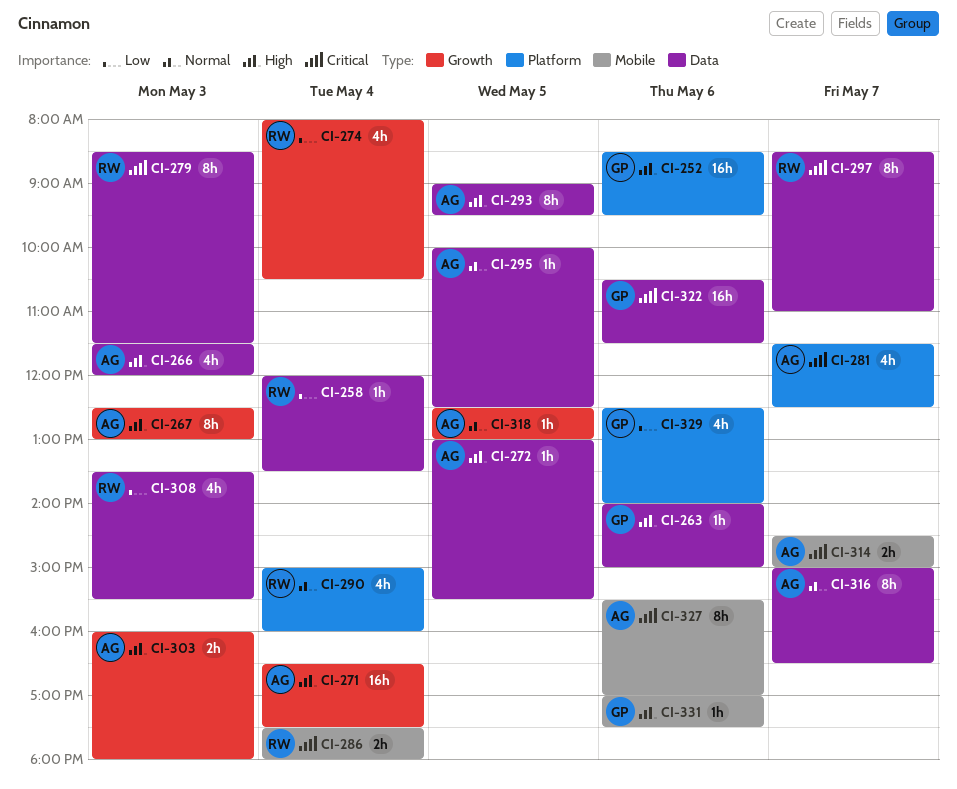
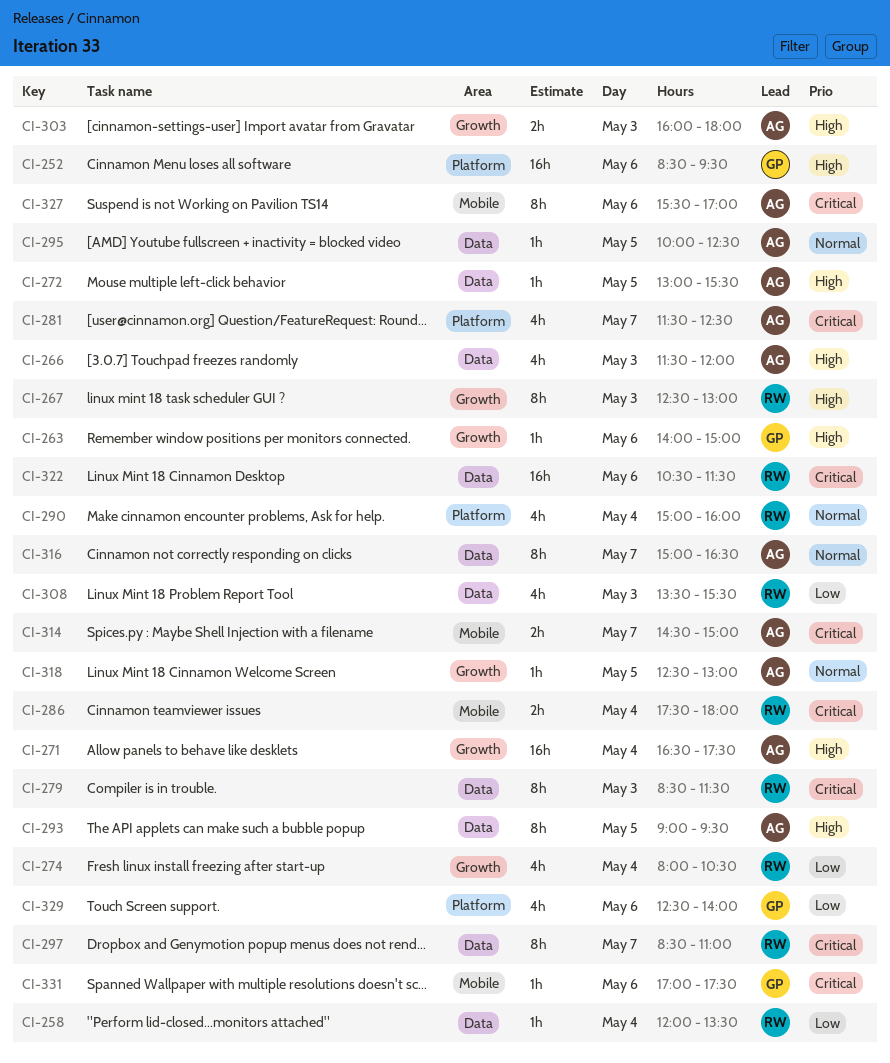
CI-263, label: Data -> Growth
CI-267, owner: AG -> RW
CI-322, owner: GP -> RW
CI-331, priority: High -> Critical

